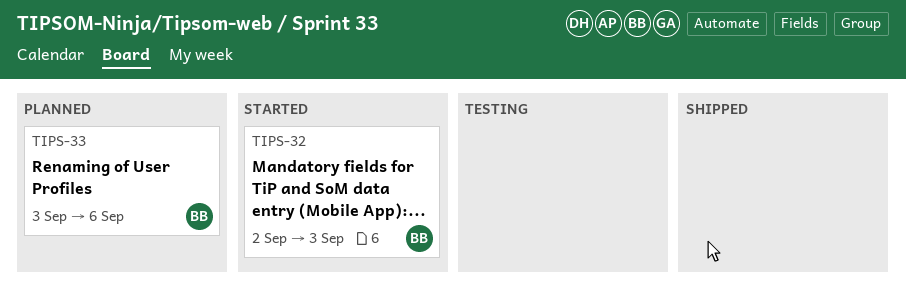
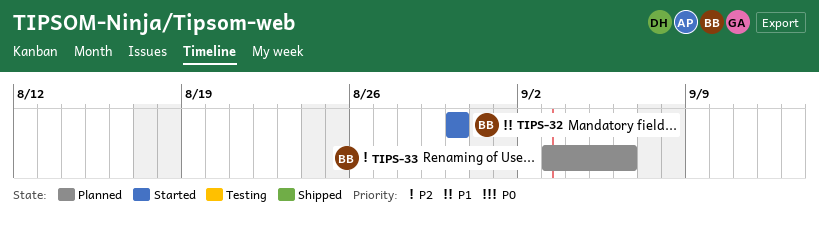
TIPS-32, start: Sep 2 -> Aug 30
TIPS-32, due: Sep 3 -> Aug 30

